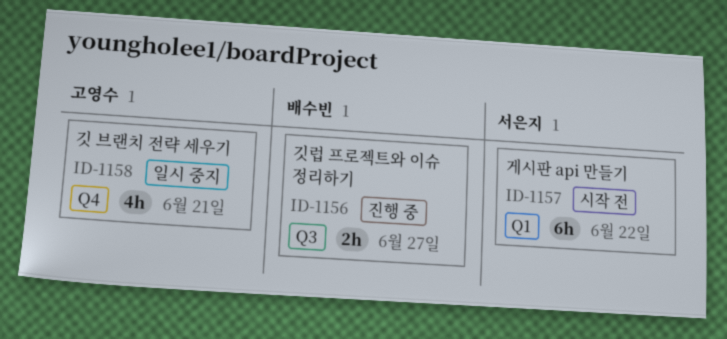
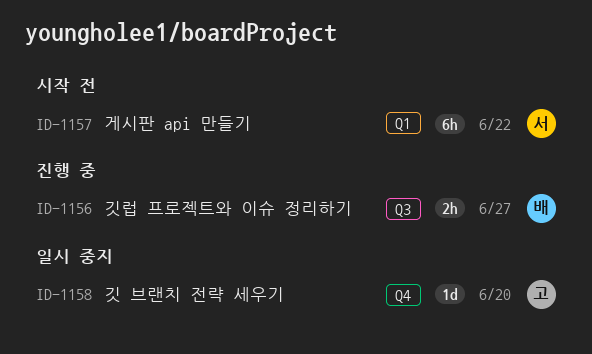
ID-1158, estimate: 4h -> 1d
ID-1158, due: Jun 21 -> Jun 20

